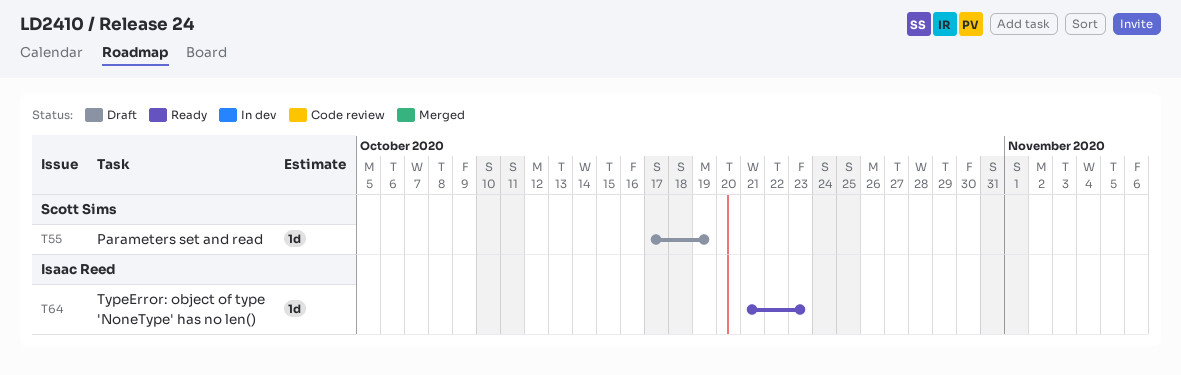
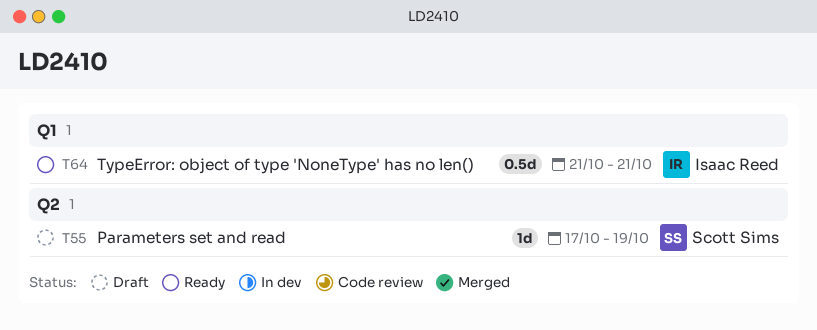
T64, estimate: 1d -> 0.5d
T64, due: Oct 23 -> Oct 21

